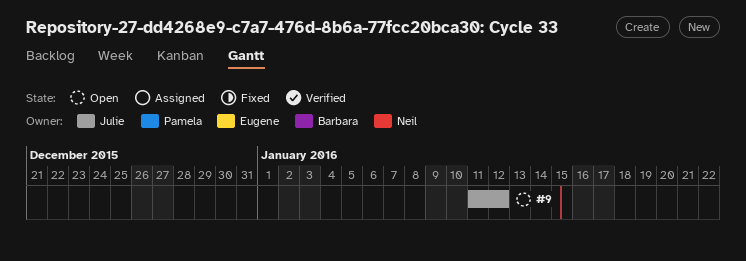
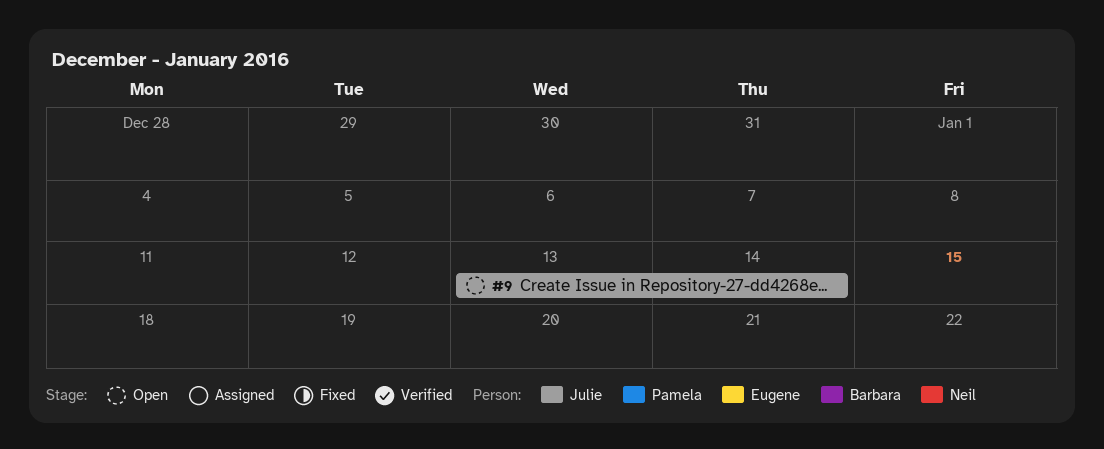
#9, start: Jan 11 -> Jan 13
#9, due: Jan 12 -> Jan 14

